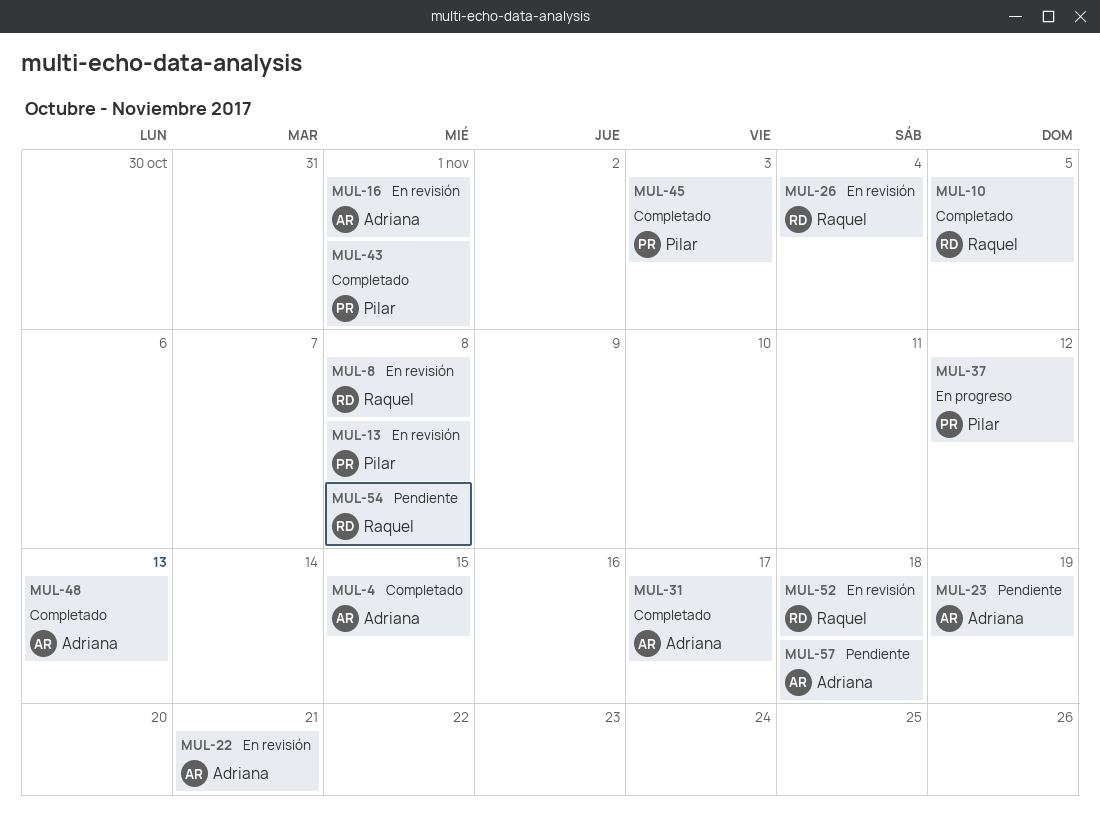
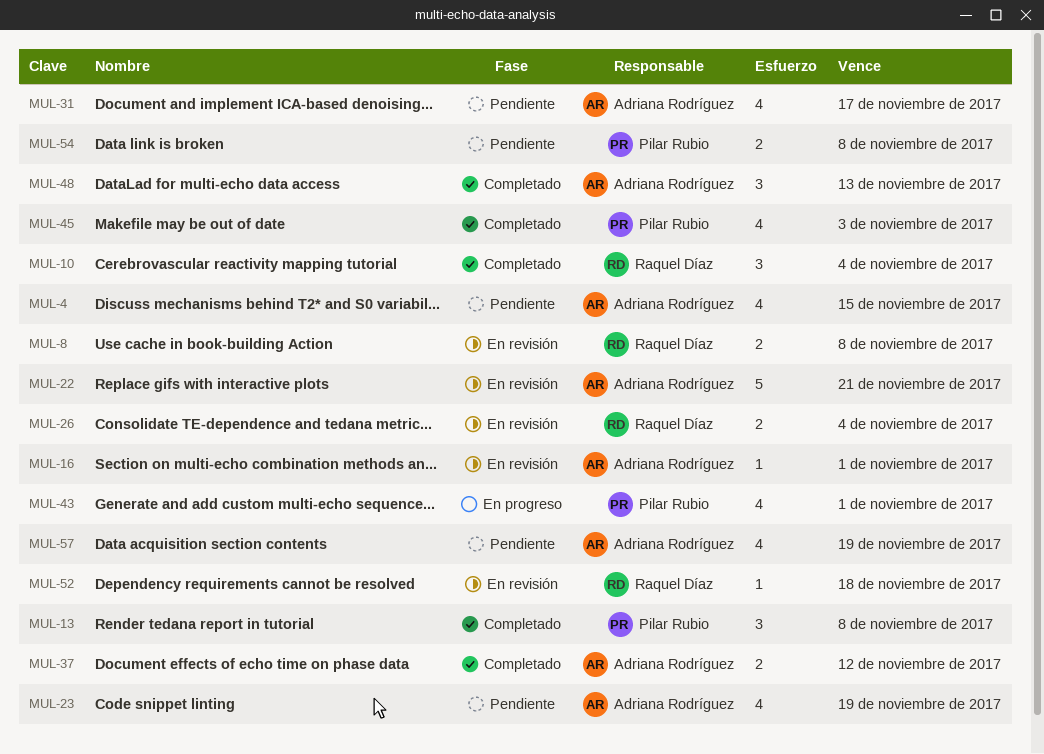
MUL-4, status: Completado -> Pendiente
MUL-10, due: Nov 5 -> Nov 4
MUL-13, status: En revisión -> Completado
MUL-31, status: Completado -> Pendiente
MUL-37, status: En progreso -> Completado
MUL-37, owner: Pilar Rubio -> Adriana Rodríguez
MUL-43, status: Completado -> En progreso
MUL-54, owner: Raquel Díaz -> Pilar Rubio
MUL-57, due: Nov 18 -> Nov 19

